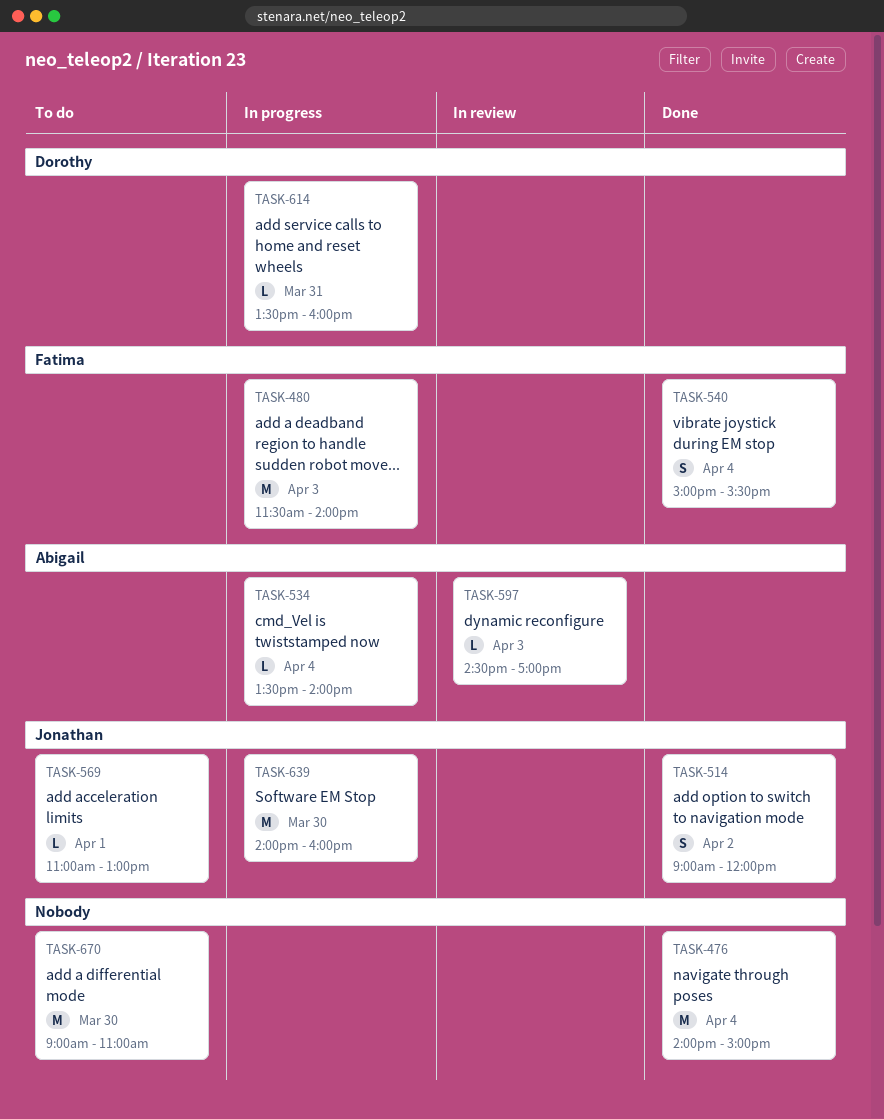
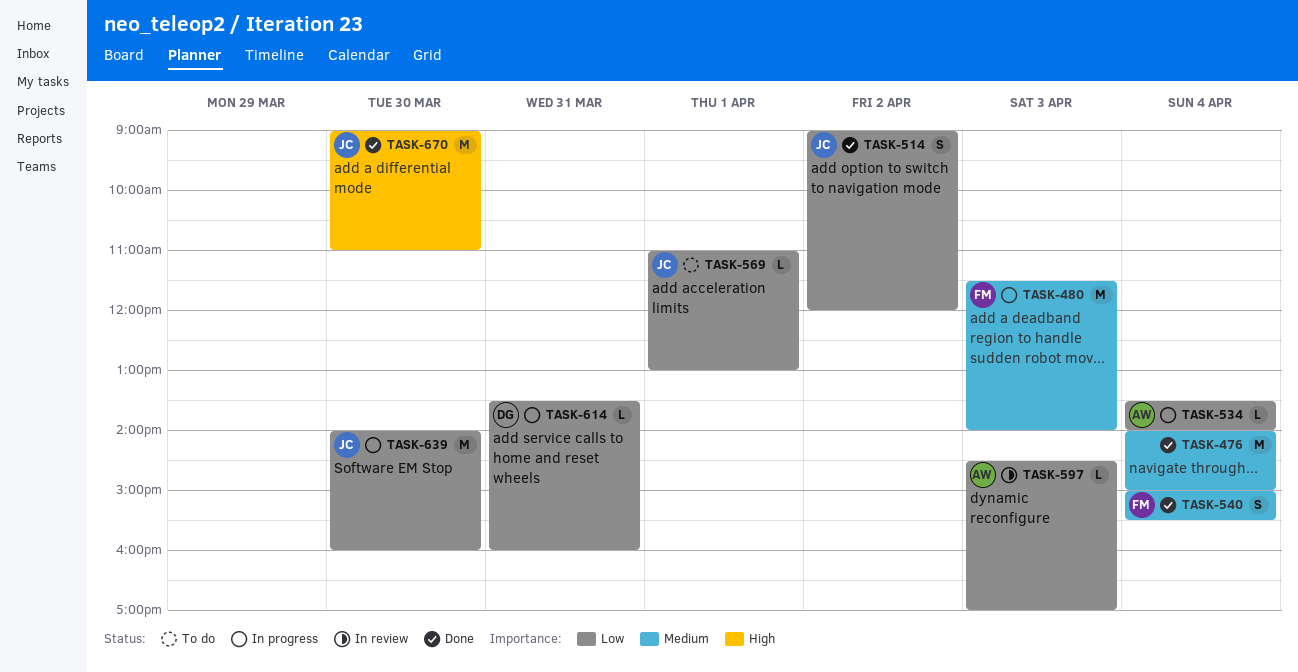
TASK-670, status: To do -> Done
TASK-670, owner: none -> Jonathan

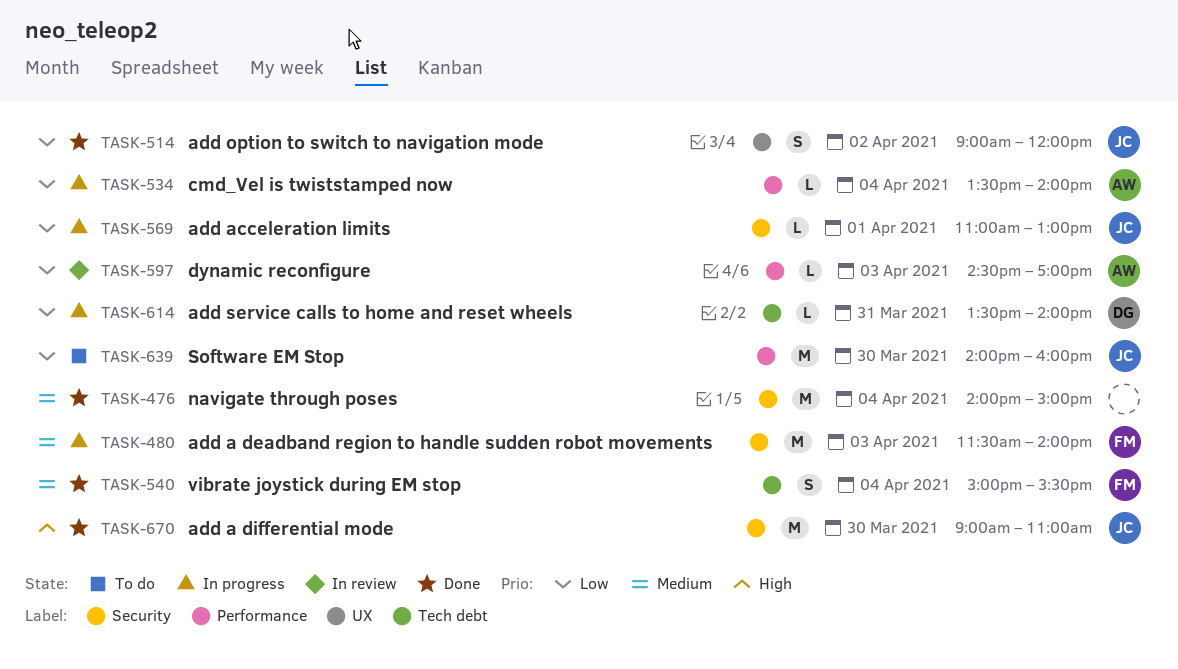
TASK-569, status: To do -> In progress
TASK-614, ends: 16:00 -> 14:00
TASK-639, status: In progress -> To do

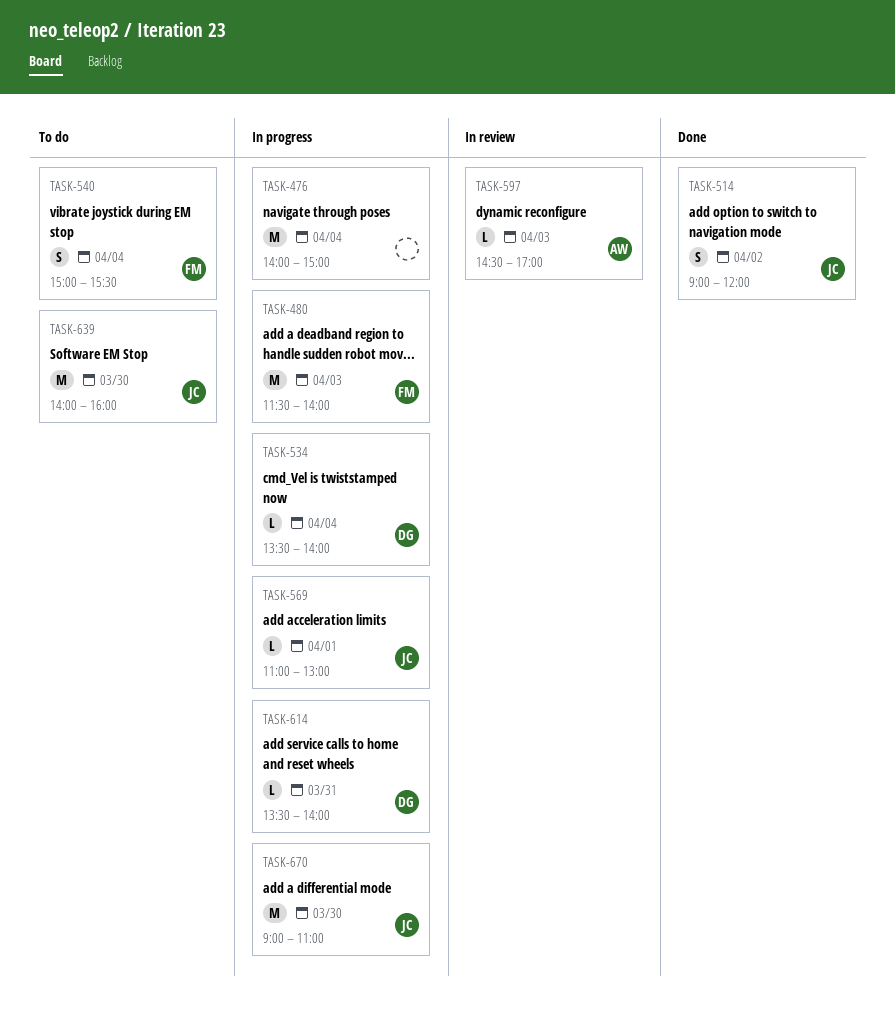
TASK-476, status: Done -> In progress
TASK-534, owner: AW -> DG
TASK-540, status: Done -> To do
TASK-670, status: Done -> In progress

